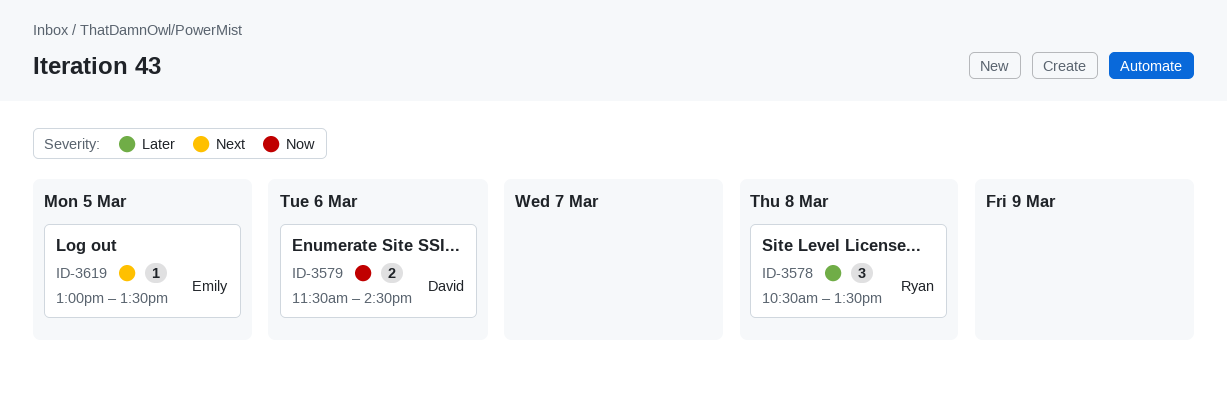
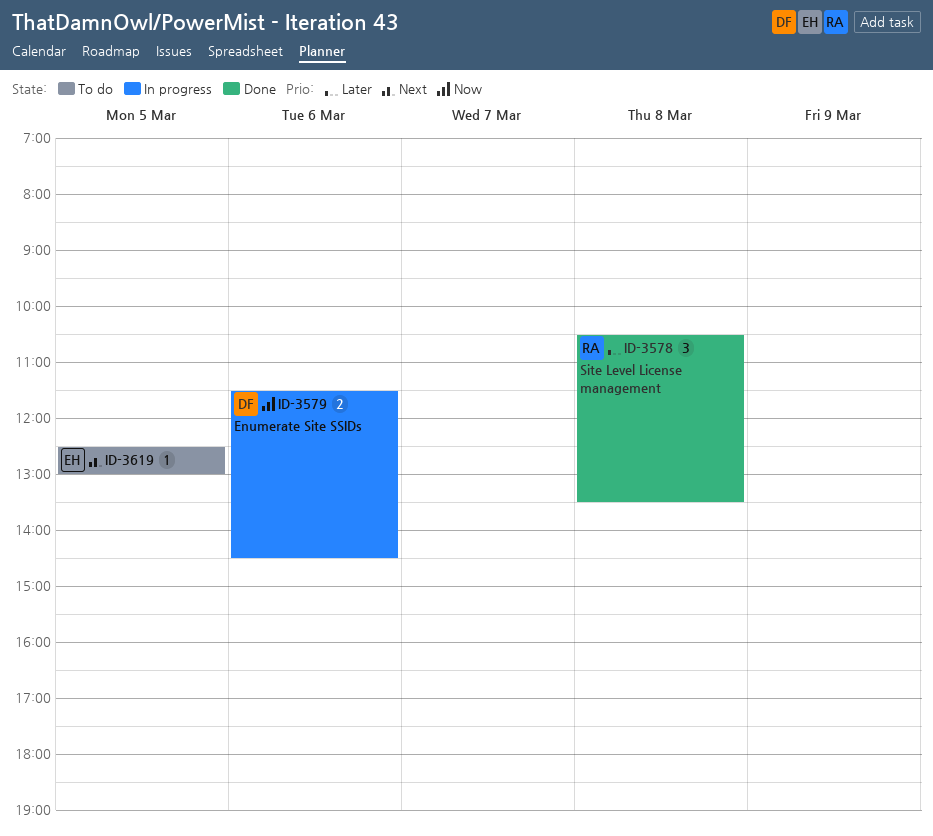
ID-3619, begins: 13:00 -> 12:30
ID-3619, ends: 13:30 -> 13:00

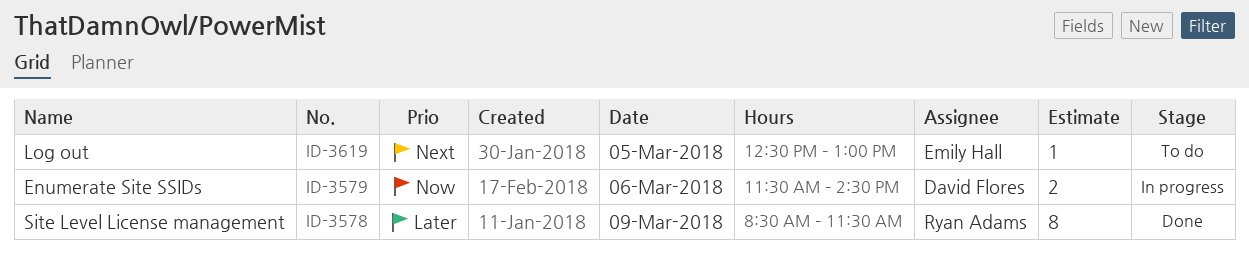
ID-3578, estimate: 3 -> 8
ID-3578, day: Mar 8 -> Mar 9
ID-3578, begins: 10:30 -> 08:30
ID-3578, ends: 13:30 -> 11:30

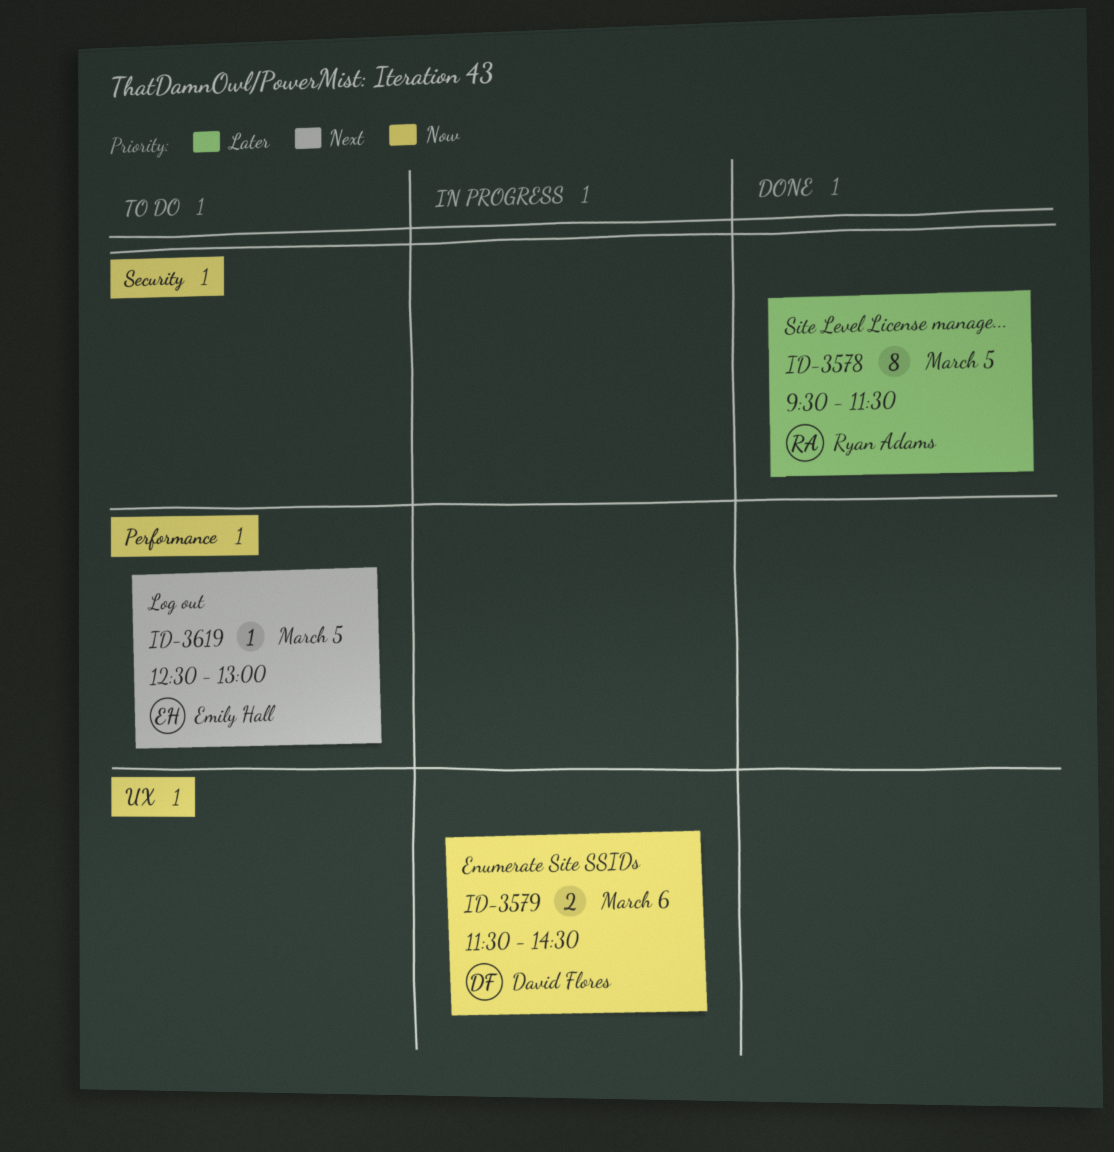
ID-3578, day: Mar 9 -> Mar 5
ID-3578, begins: 08:30 -> 09:30

